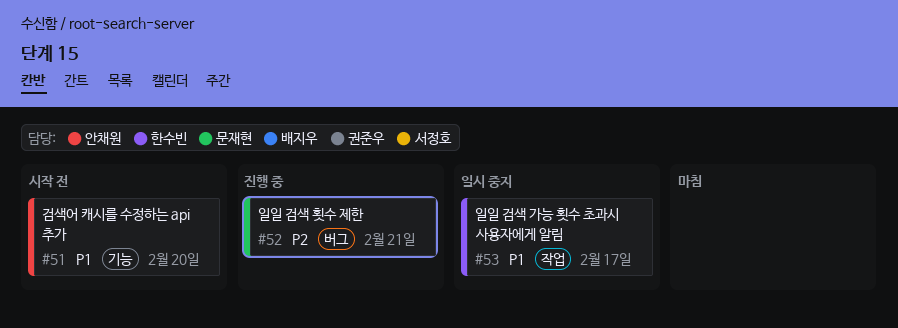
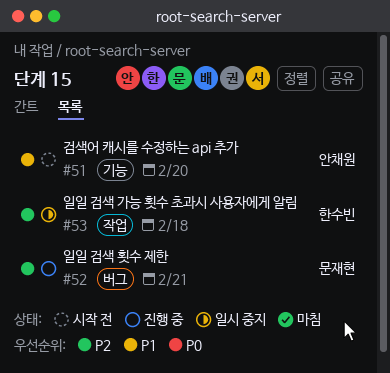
#53, priority: P1 -> P2
#53, due: Feb 17 -> Feb 18

